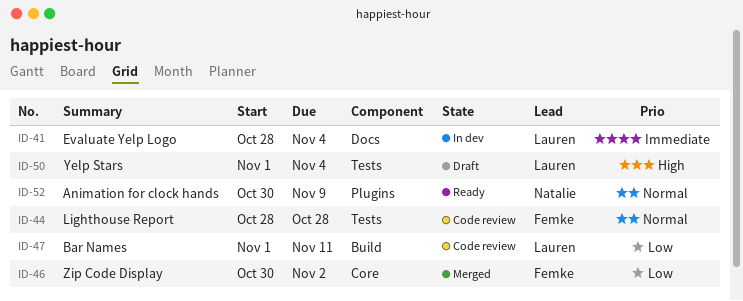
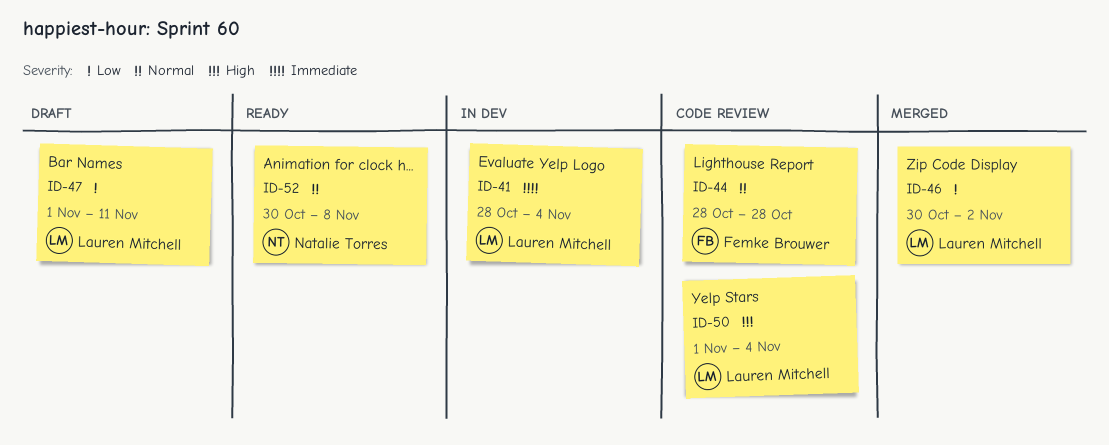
ID-46, owner: Femke Brouwer -> Lauren Mitchell
ID-47, status: Code review -> Draft
ID-50, status: Draft -> Code review
ID-52, due: Nov 9 -> Nov 8

